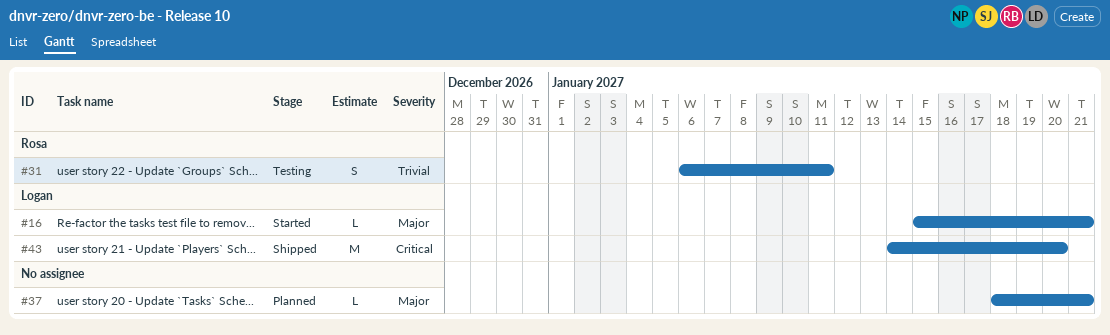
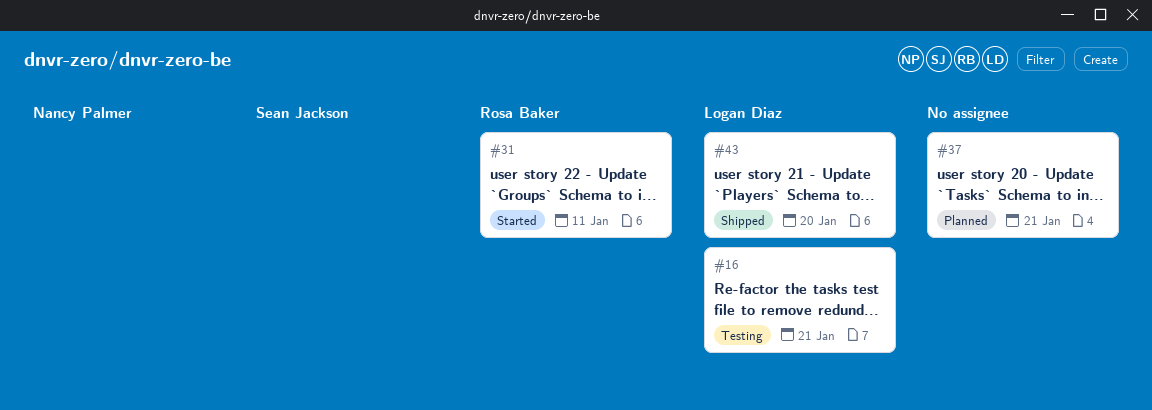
#16, status: Started -> Testing
#31, status: Testing -> Started

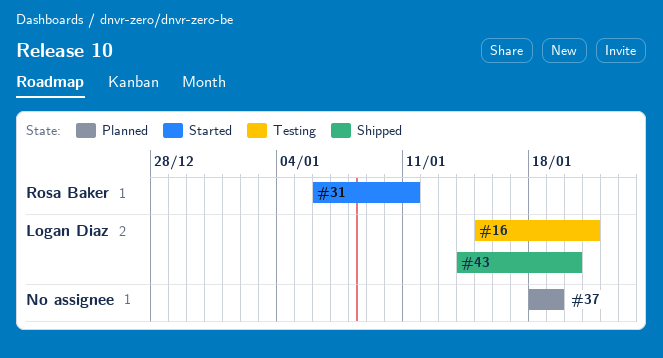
#37, due: Jan 21 -> Jan 19

